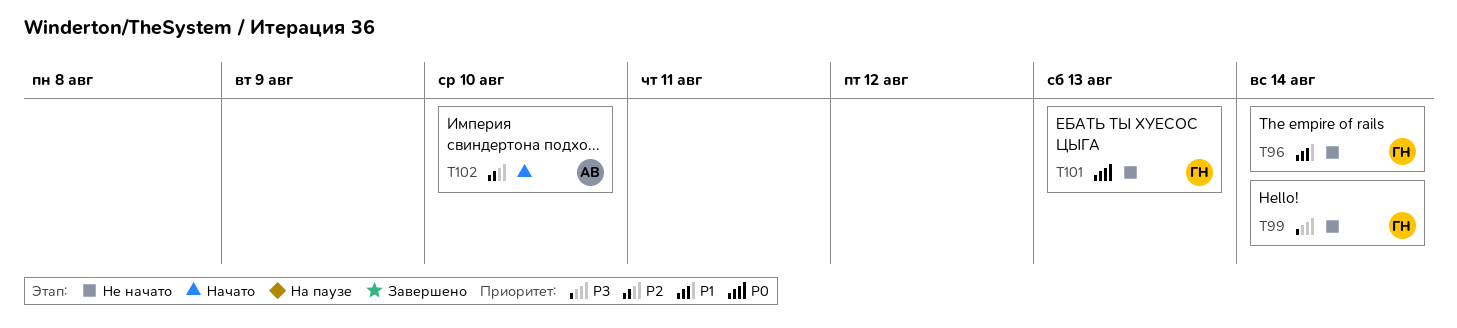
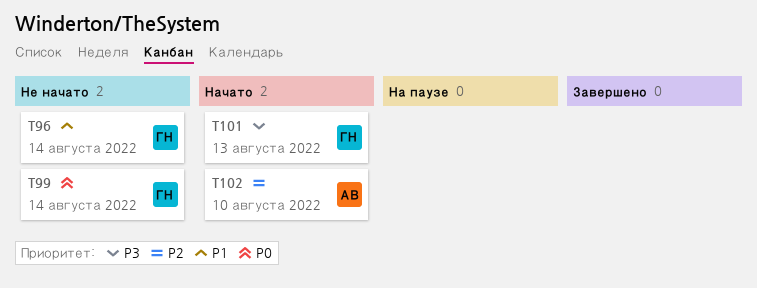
T99, priority: P3 -> P0
T101, status: Не начато -> Начато
T101, priority: P0 -> P3

